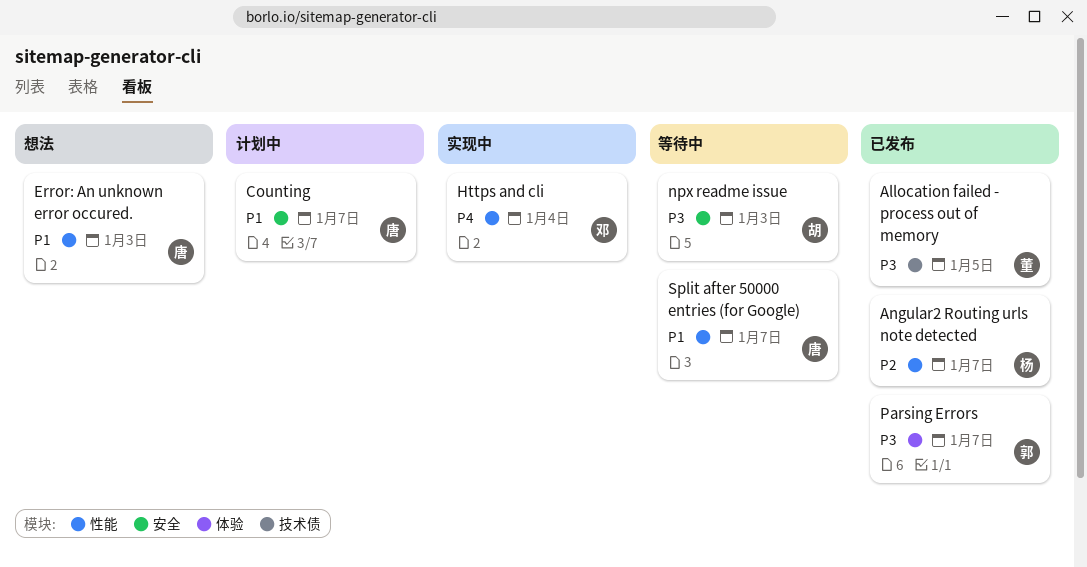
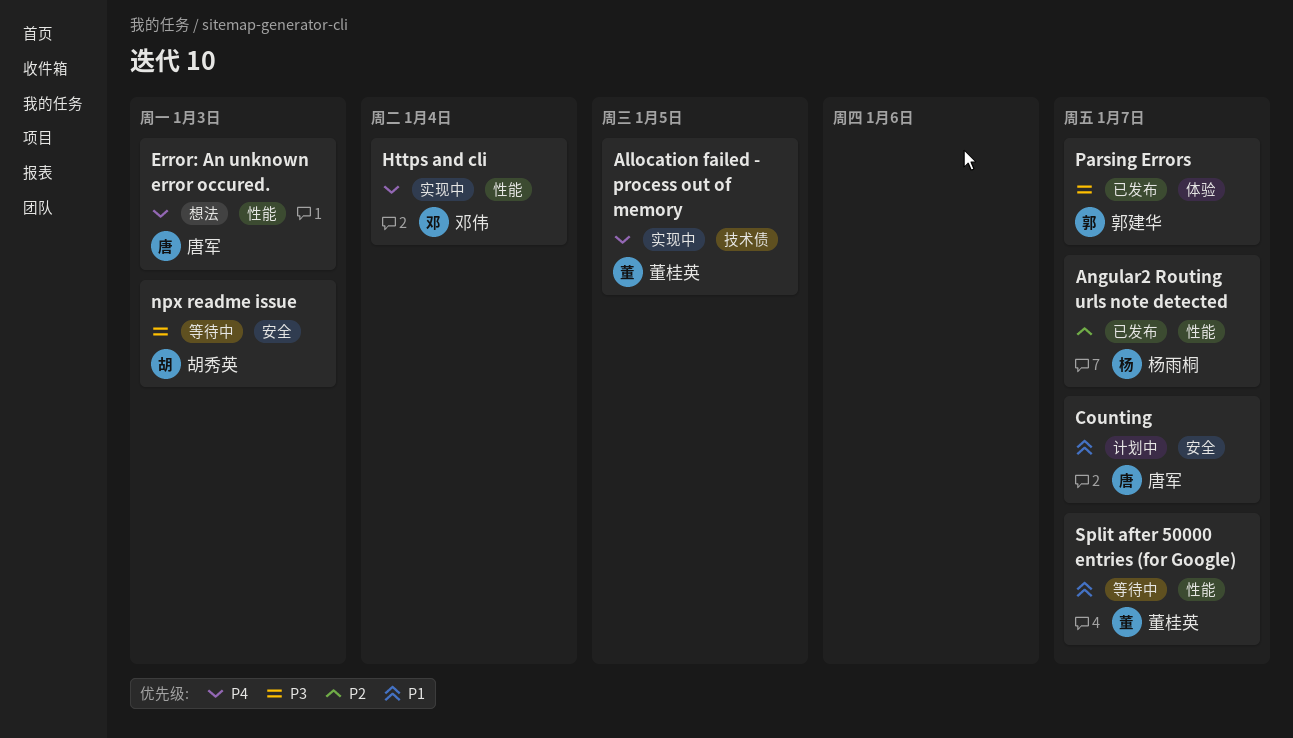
Allocation failed - process out of memory, status: 已发布 -> 实现中
Allocation failed - process out of memory, priority: P3 -> P4
Error: An unknown error occured., priority: P1 -> P4
Split after 50000 entries (for Google), owner: 唐军 -> 董桂英

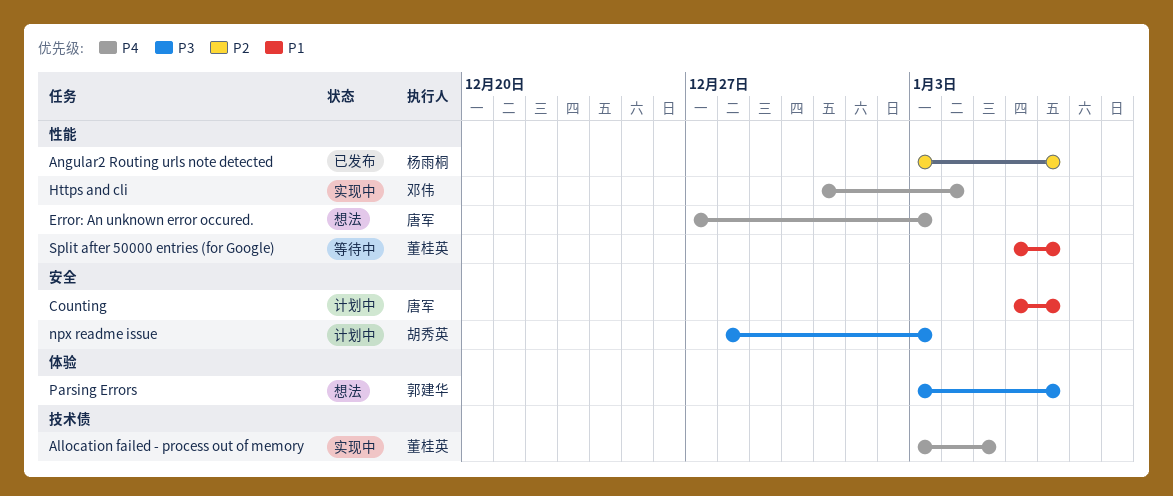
npx readme issue, status: 等待中 -> 计划中
Parsing Errors, status: 已发布 -> 想法

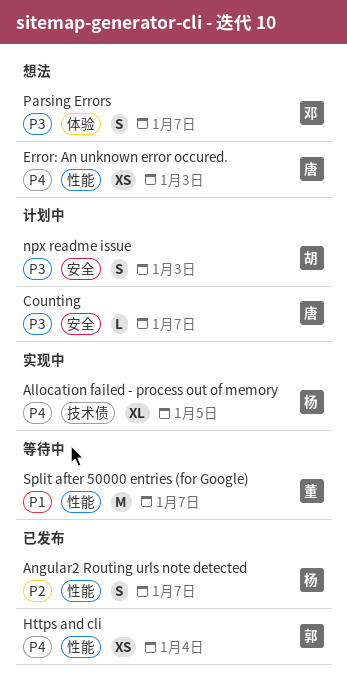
Allocation failed - process out of memory, owner: 董桂英 -> 杨雨桐
Counting, priority: P1 -> P3
Https and cli, status: 实现中 -> 已发布
Https and cli, owner: 邓伟 -> 郭建华
Parsing Errors, owner: 郭建华 -> 邓伟

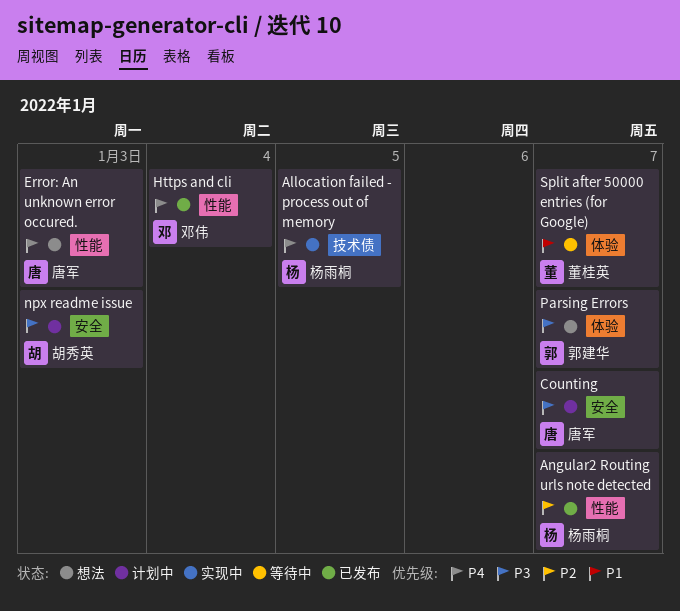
Https and cli, owner: 郭建华 -> 邓伟
Parsing Errors, owner: 邓伟 -> 郭建华
Split after 50000 entries (for Google), label: 性能 -> 体验

